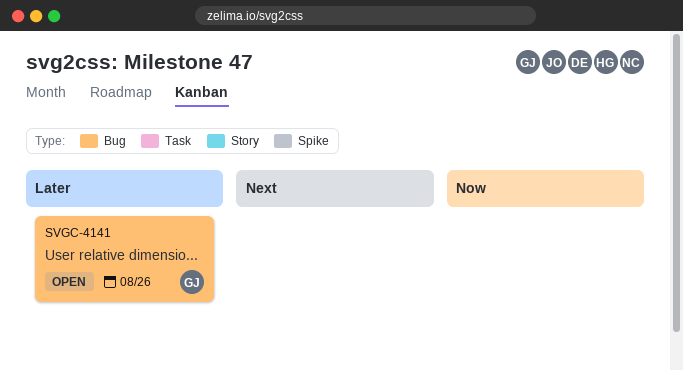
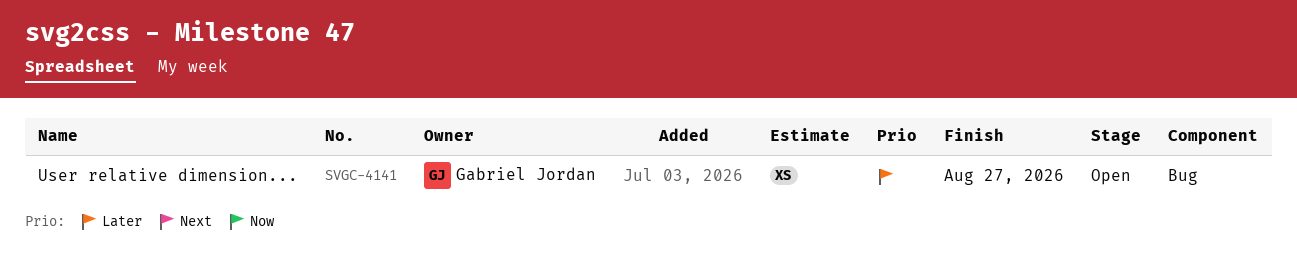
SVGC-4141, due: Aug 26 -> Aug 27

